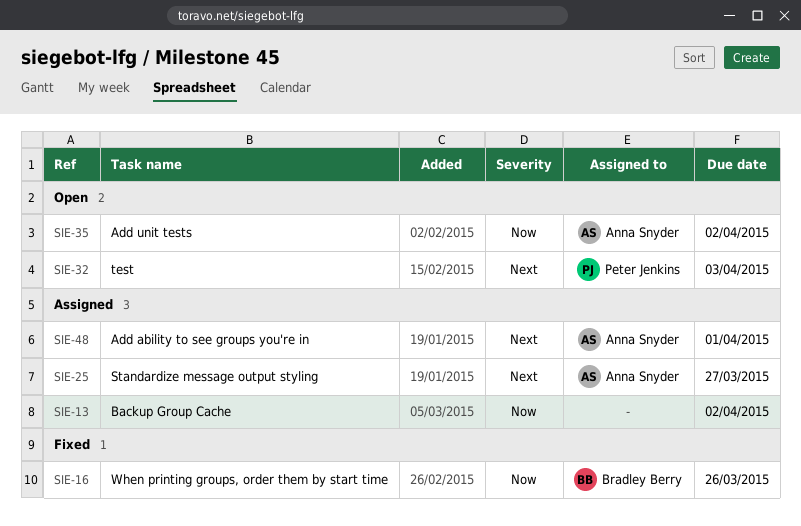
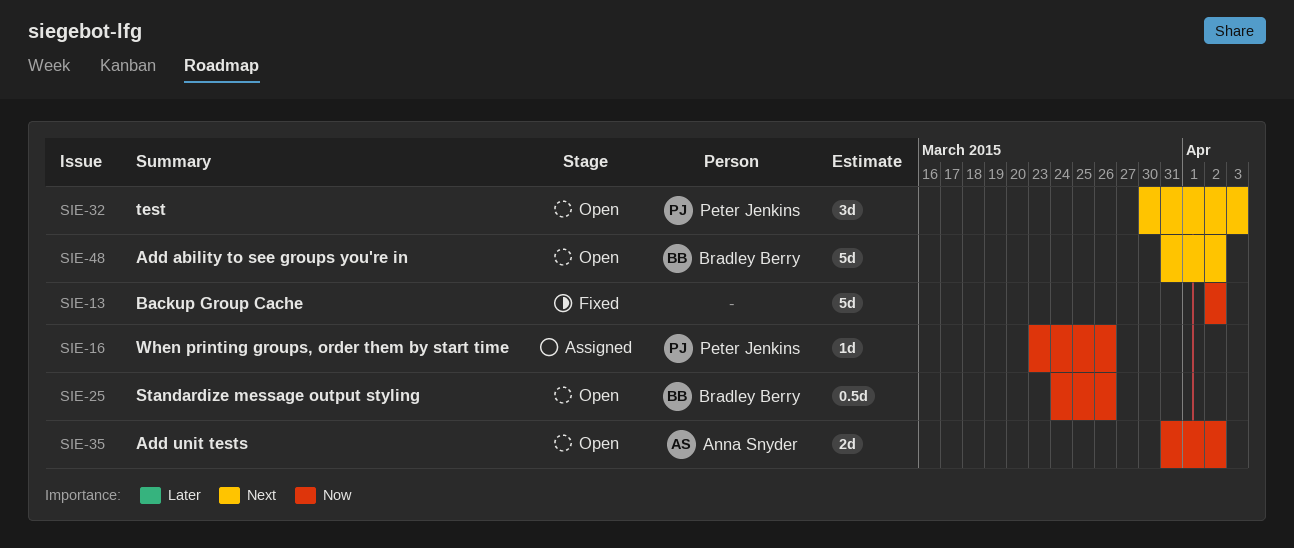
SIE-13, status: Assigned -> Fixed
SIE-16, status: Fixed -> Assigned
SIE-16, owner: Bradley Berry -> Peter Jenkins
SIE-25, status: Assigned -> Open
SIE-25, owner: Anna Snyder -> Bradley Berry
SIE-25, priority: Next -> Now
SIE-25, due: Mar 27 -> Mar 26
SIE-48, status: Assigned -> Open
SIE-48, owner: Anna Snyder -> Bradley Berry
SIE-48, due: Apr 1 -> Apr 2

